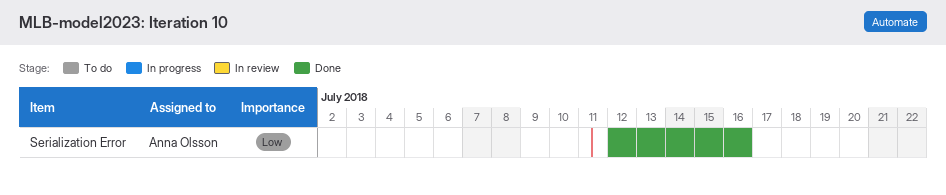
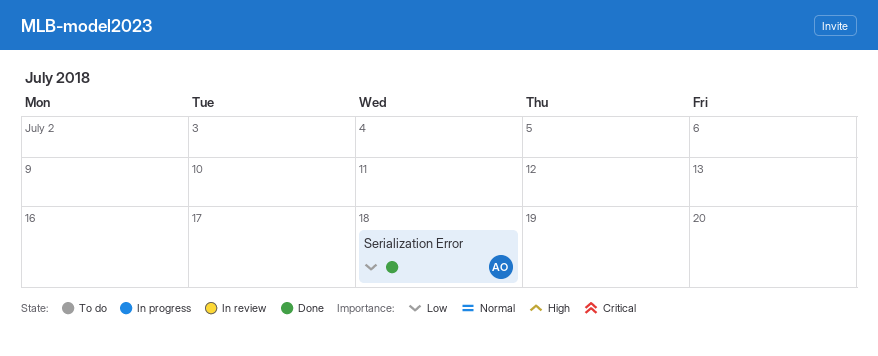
Serialization Error, due: Jul 16 -> Jul 18

